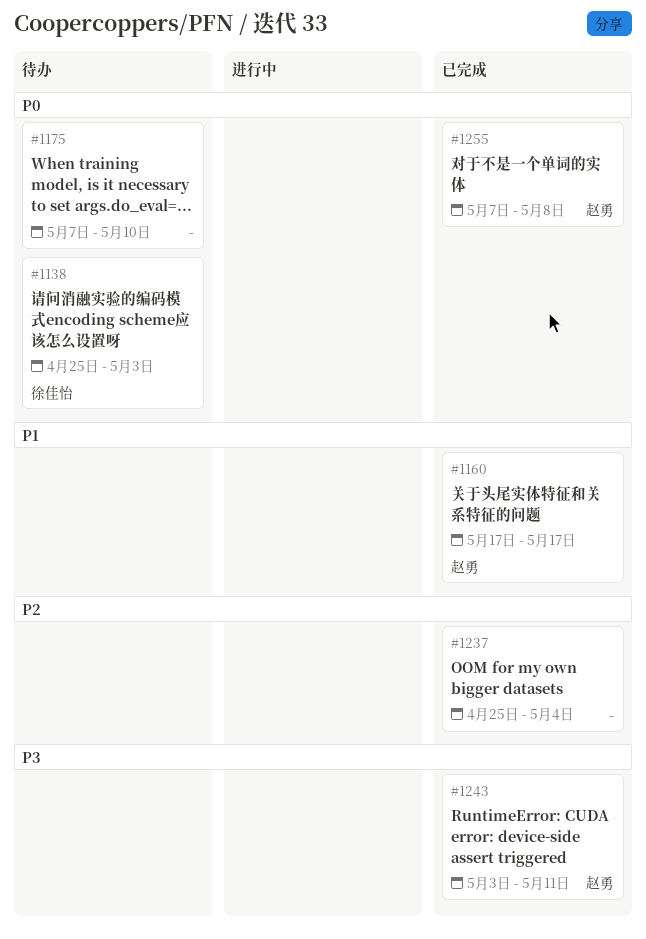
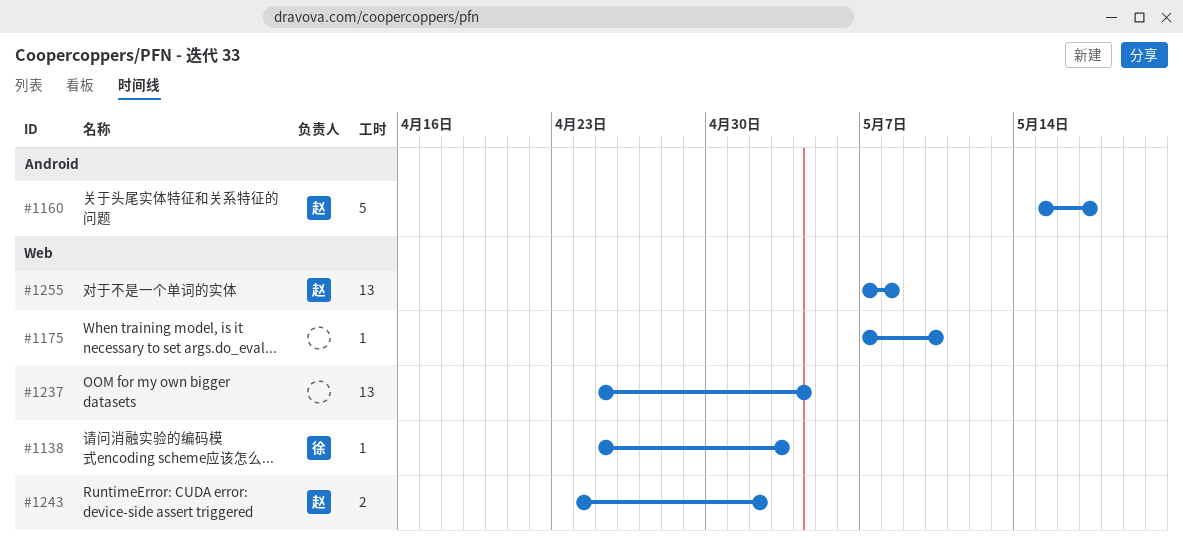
#1160, start: May 17 -> May 15
#1243, start: May 3 -> Apr 24
#1243, due: May 11 -> May 2

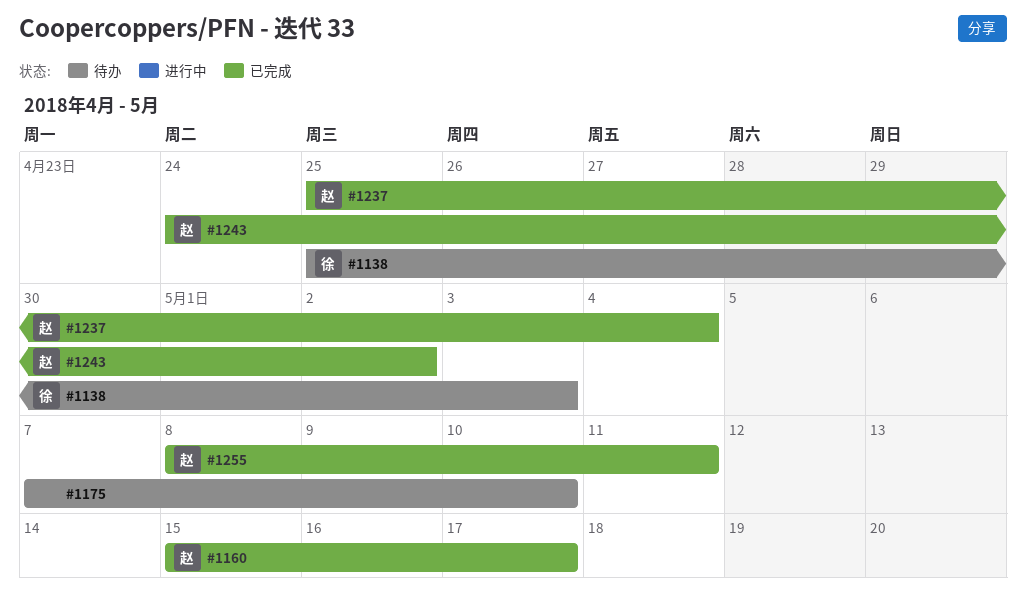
#1237, owner: none -> 赵
#1255, start: May 7 -> May 8
#1255, due: May 8 -> May 11

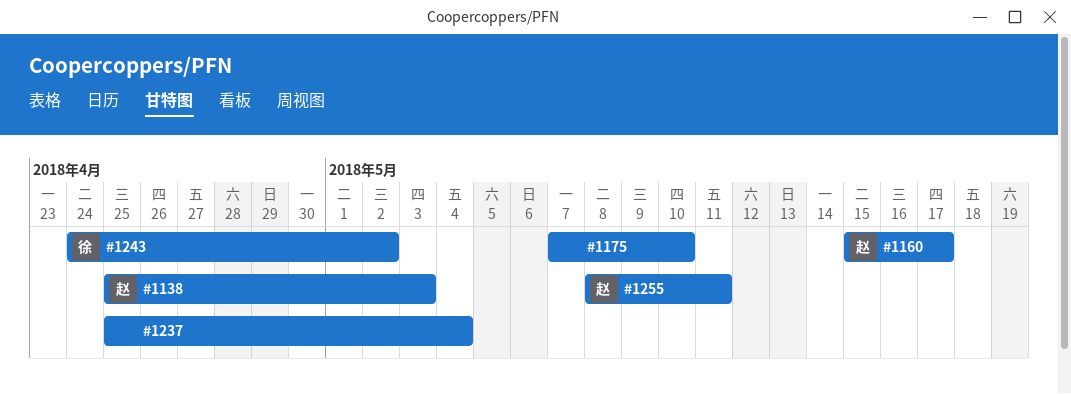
#1138, owner: 徐 -> 赵
#1237, owner: 赵 -> none
#1243, owner: 赵 -> 徐

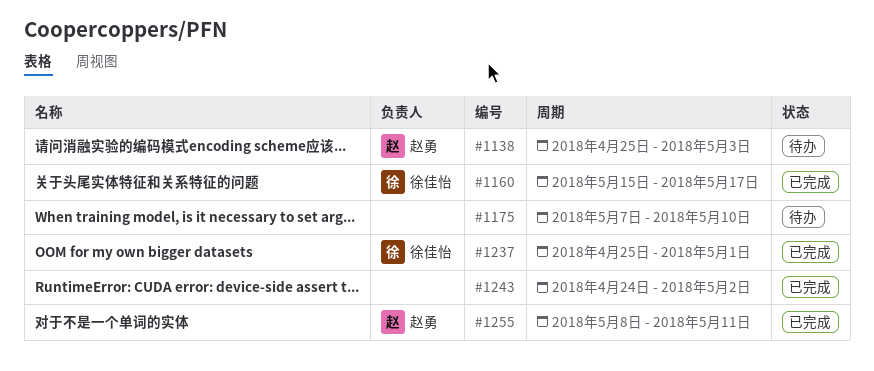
#1160, owner: 赵勇 -> 徐佳怡
#1237, owner: none -> 徐佳怡
#1237, due: May 4 -> May 1
#1243, owner: 徐佳怡 -> none

